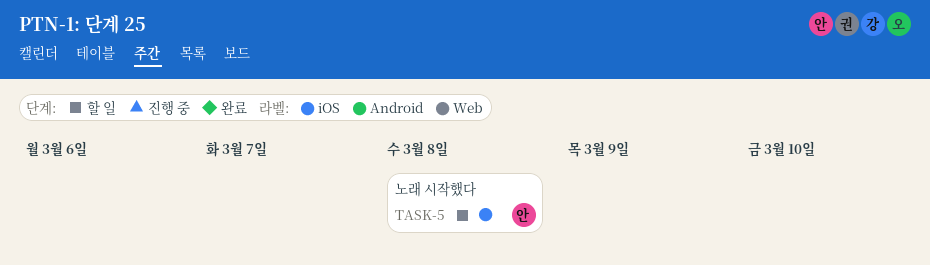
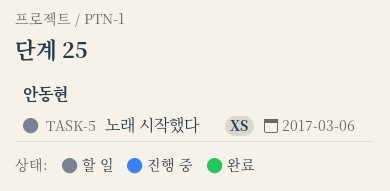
TASK-5, due: Mar 8 -> Mar 6

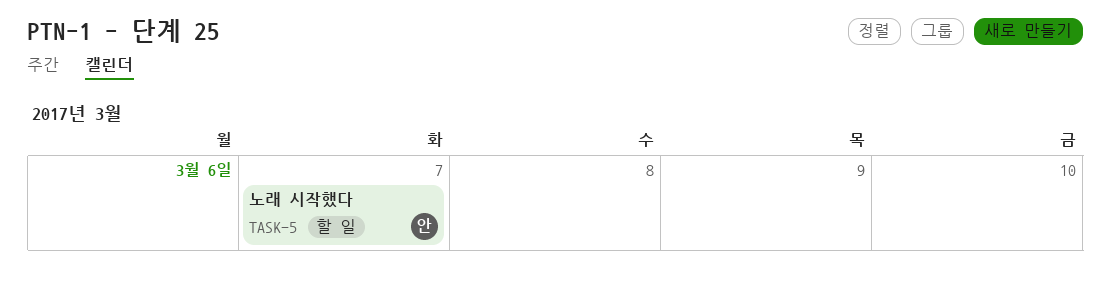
TASK-5, due: Mar 6 -> Mar 7

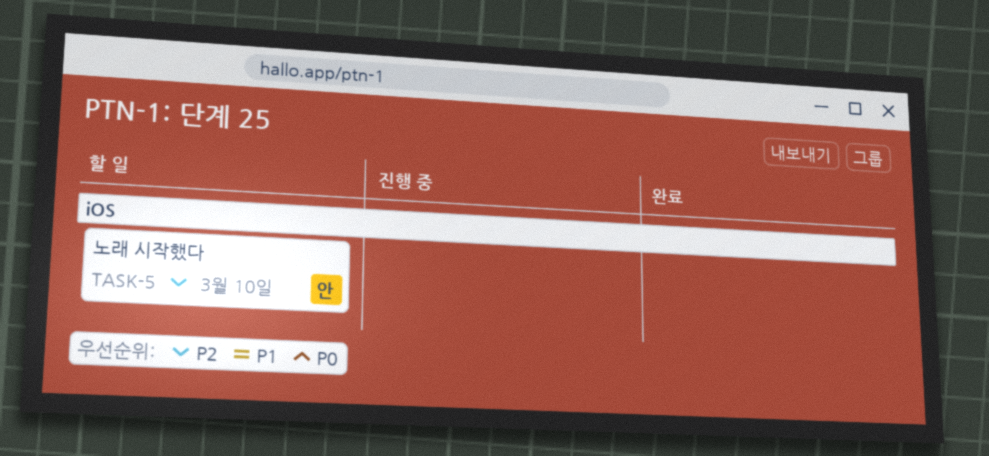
TASK-5, due: Mar 7 -> Mar 10

